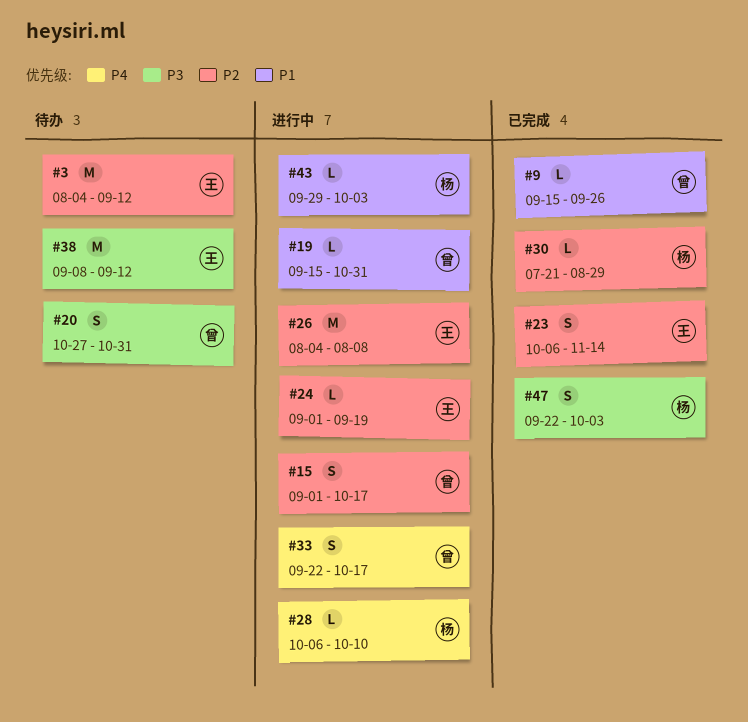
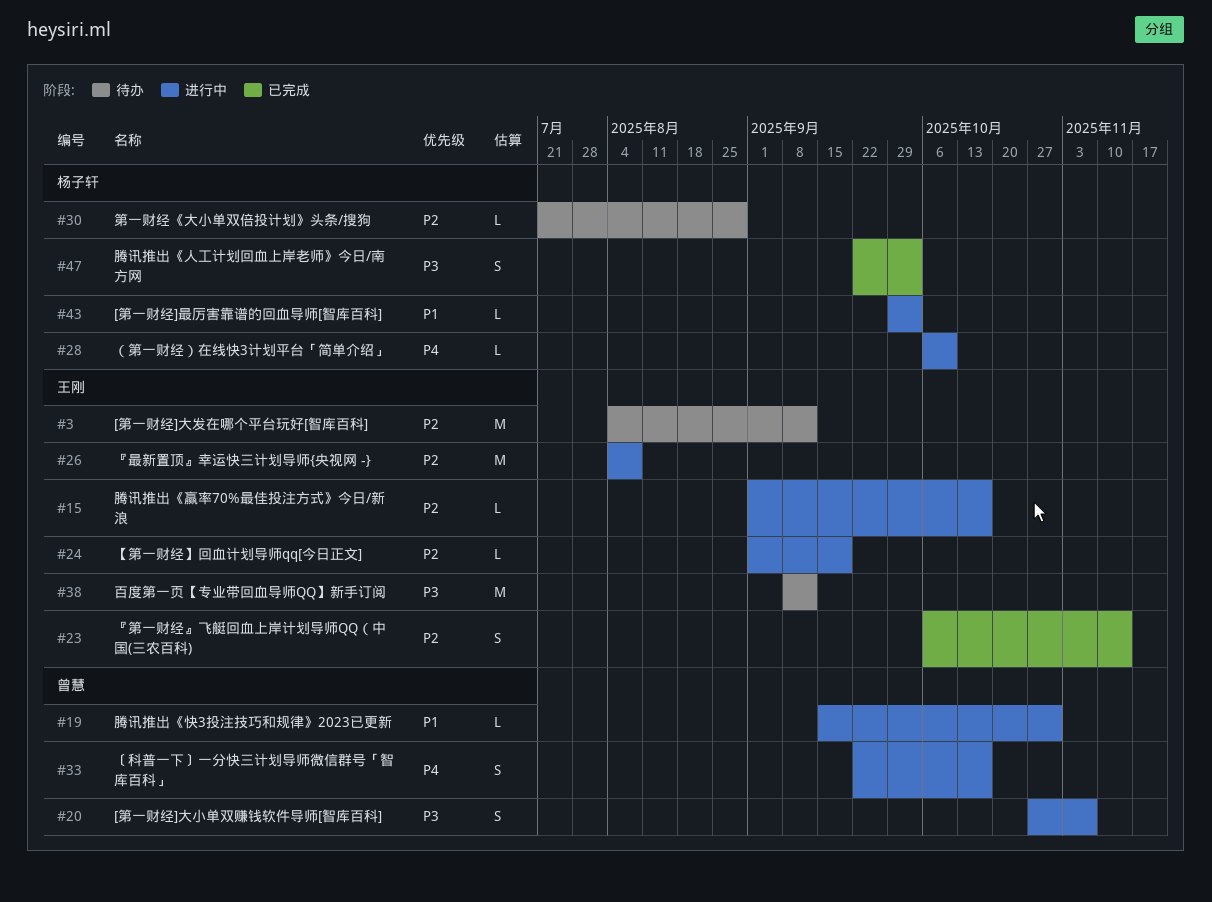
#9: present -> none
#15, owner: 曾慧 -> 王刚
#15, estimate: S -> L
#20, status: 待办 -> 进行中
#20, due: Oct 31 -> Nov 7
#30, status: 已完成 -> 待办

